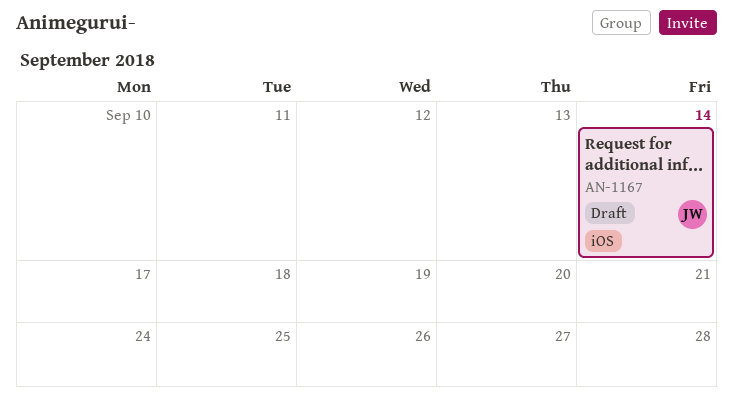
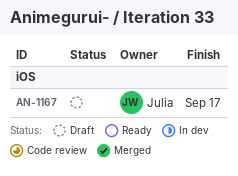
AN-1167, due: Sep 14 -> Sep 17

